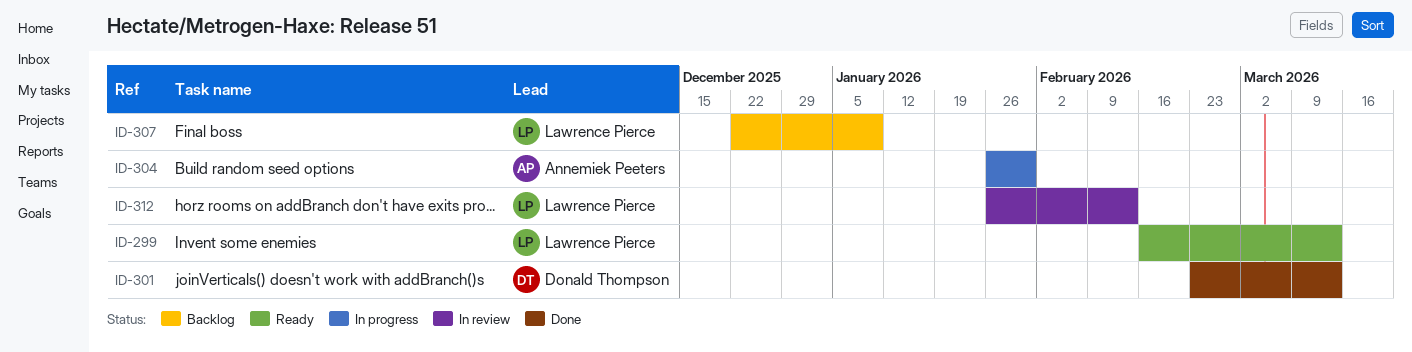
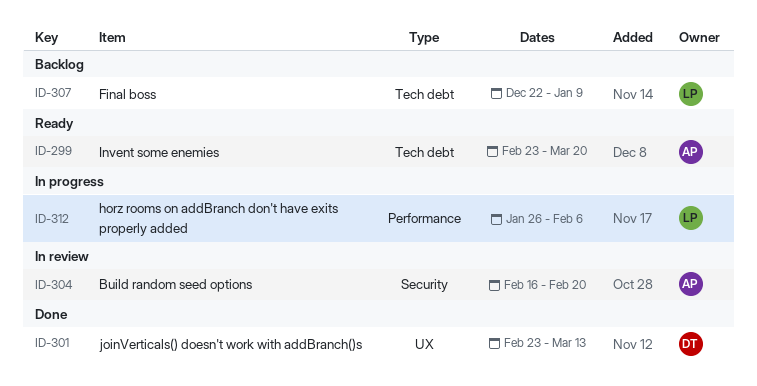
ID-299, owner: Lawrence Pierce -> Annemiek Peeters
ID-299, start: Feb 16 -> Feb 23
ID-299, due: Mar 13 -> Mar 20
ID-304, status: In progress -> In review
ID-304, start: Jan 26 -> Feb 16
ID-304, due: Jan 30 -> Feb 20
ID-312, status: In review -> In progress
ID-312, due: Feb 13 -> Feb 6

